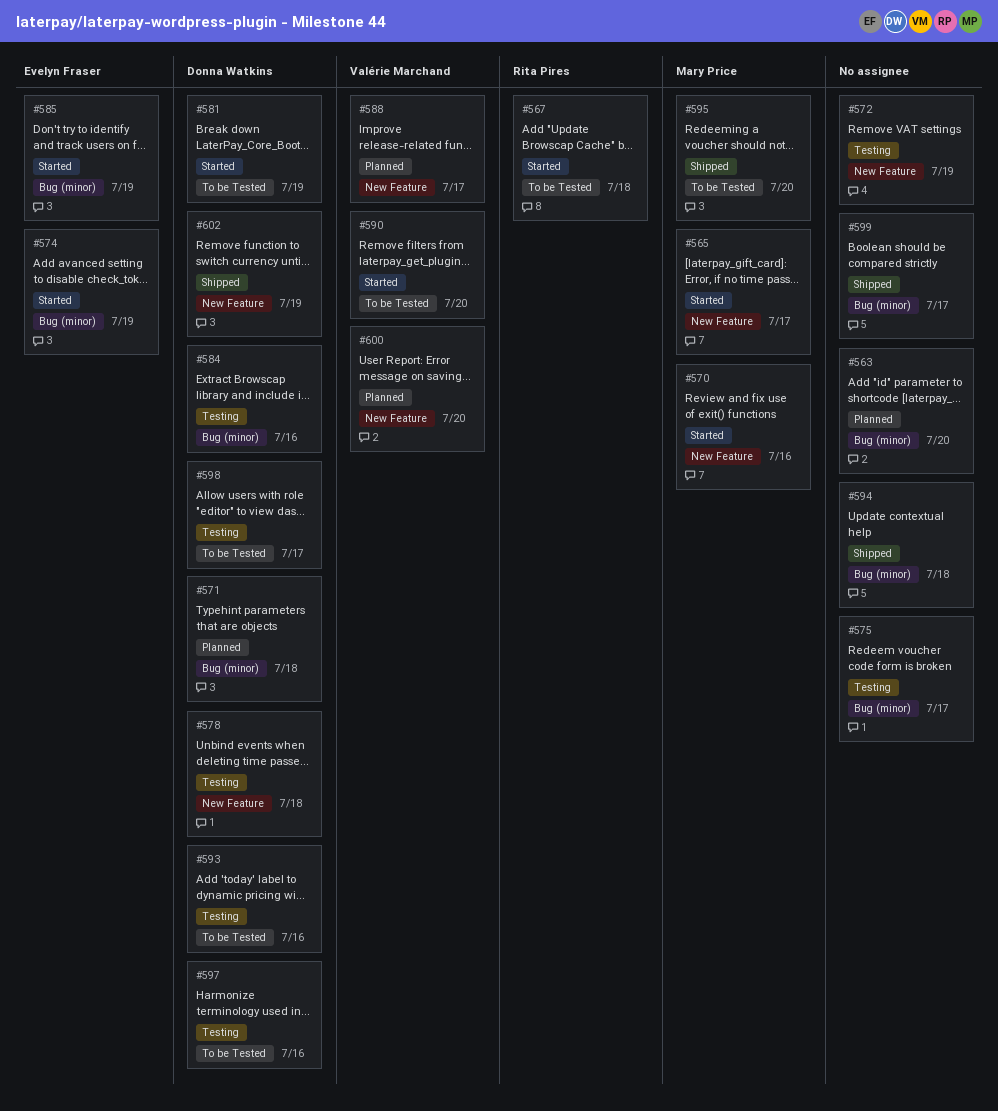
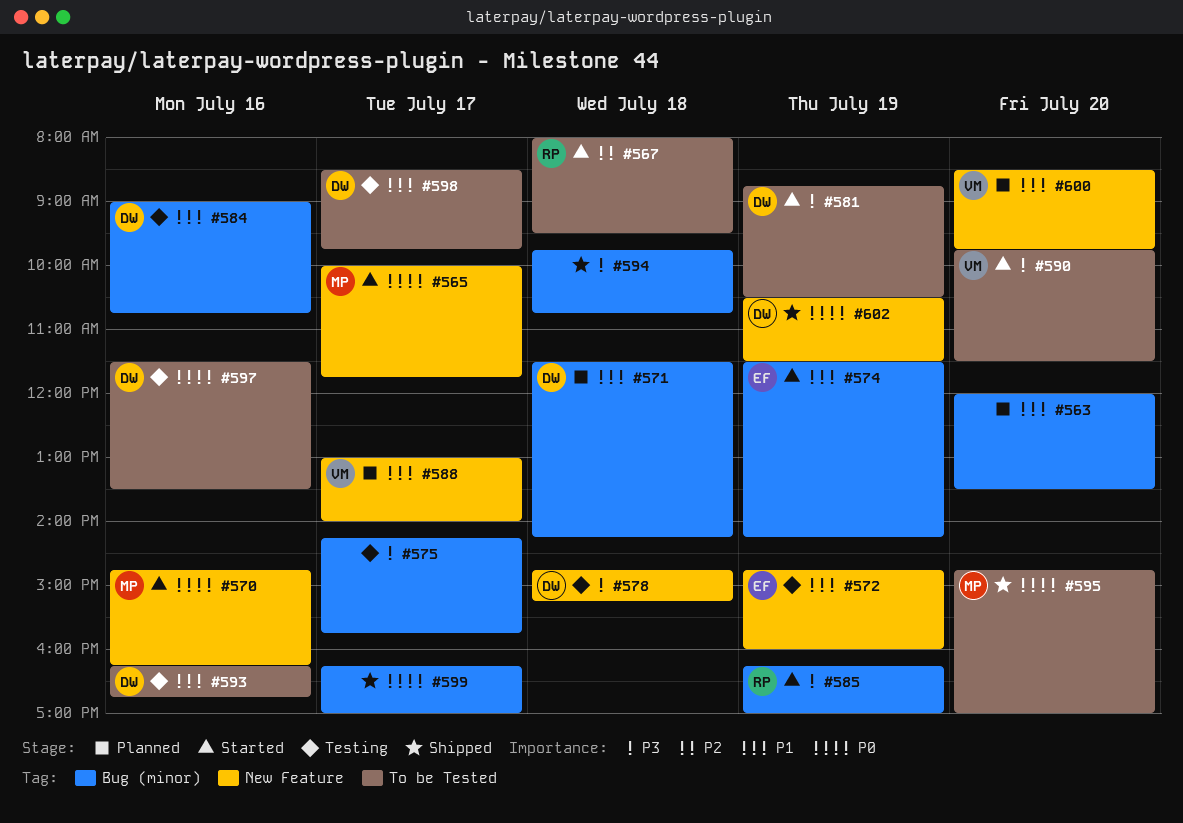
#572, owner: none -> Evelyn Fraser
#585, owner: Evelyn Fraser -> Rita Pires

